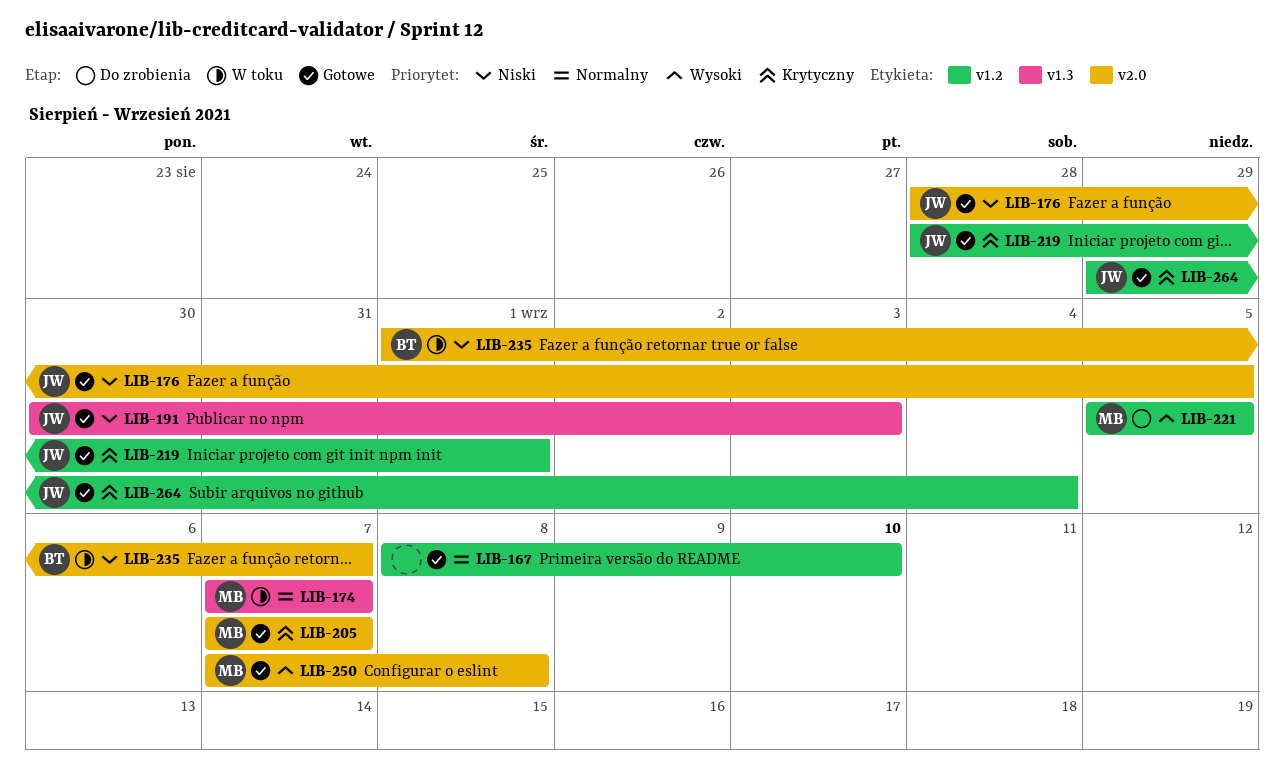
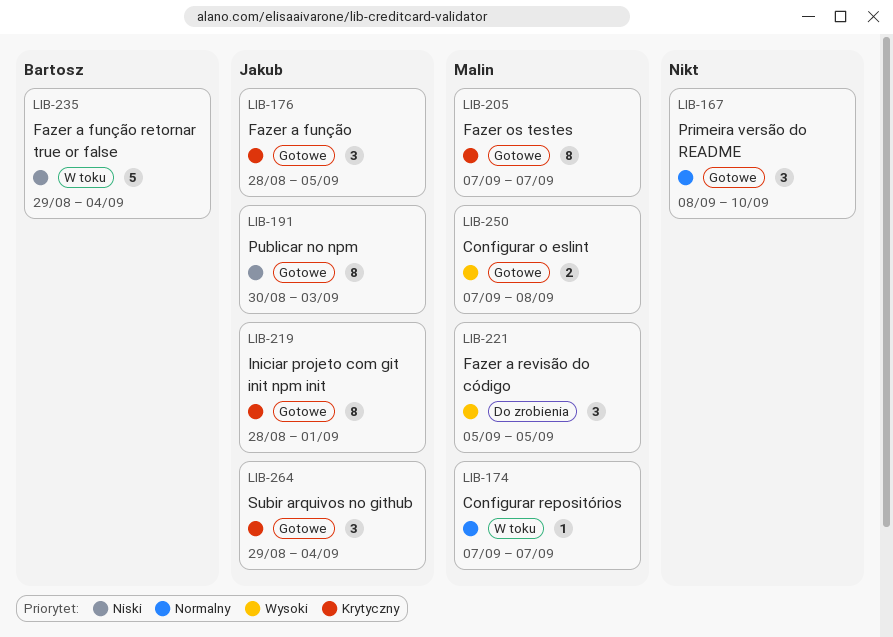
LIB-176, priority: Niski -> Krytyczny
LIB-235, start: Sep 1 -> Aug 29
LIB-235, due: Sep 7 -> Sep 4

